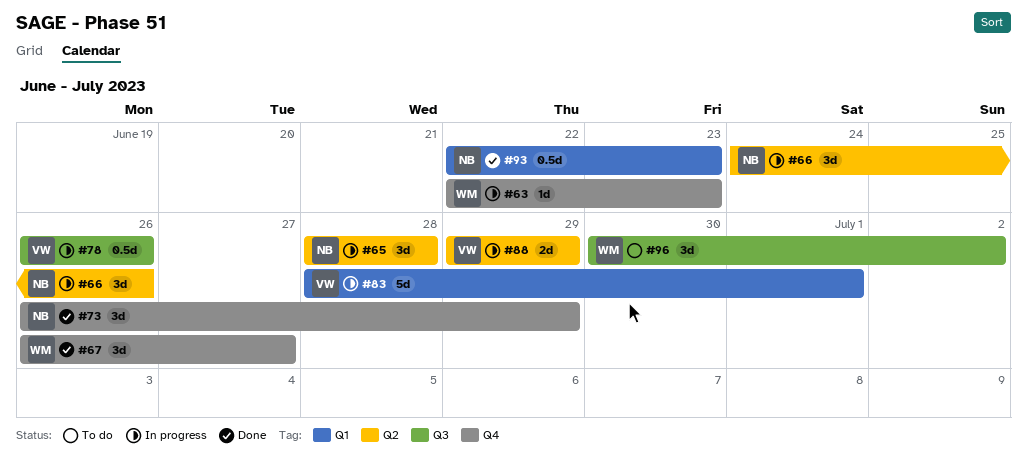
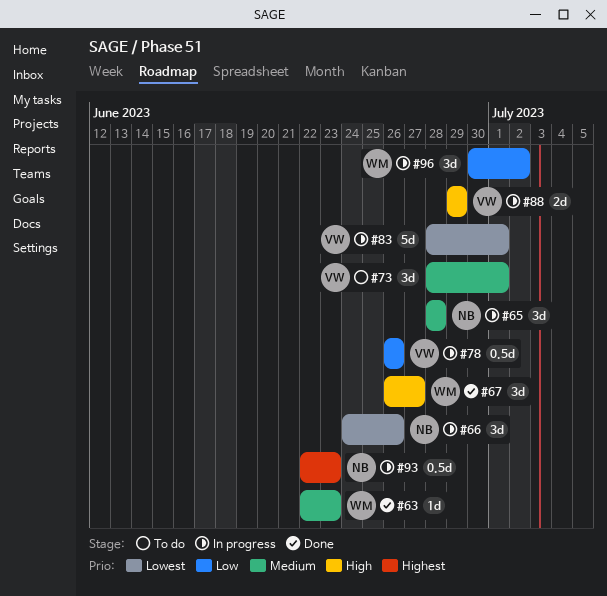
#63, status: In progress -> Done
#73, status: Done -> To do
#73, owner: NB -> VW
#73, start: Jun 26 -> Jun 28
#73, due: Jun 29 -> Jul 1
#93, status: Done -> In progress
#96, status: To do -> In progress

